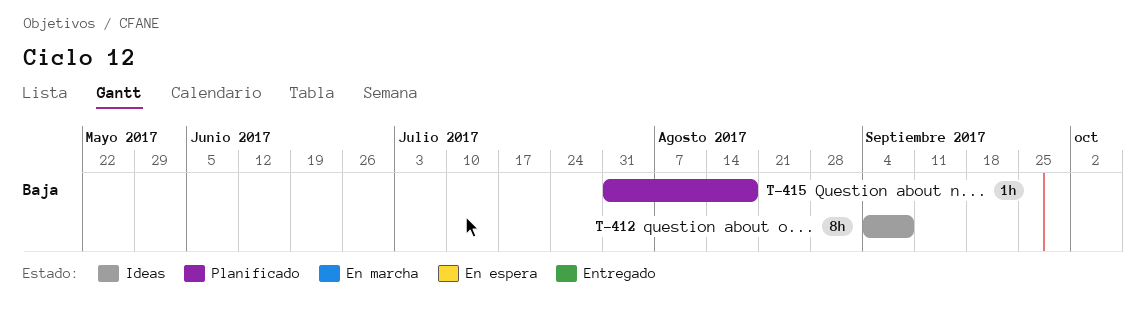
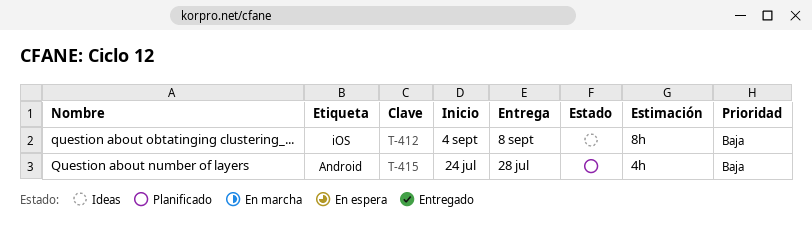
T-415, estimate: 1h -> 4h
T-415, start: Jul 31 -> Jul 24
T-415, due: Aug 18 -> Jul 28

